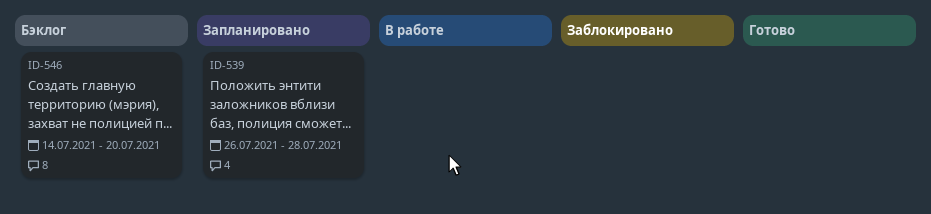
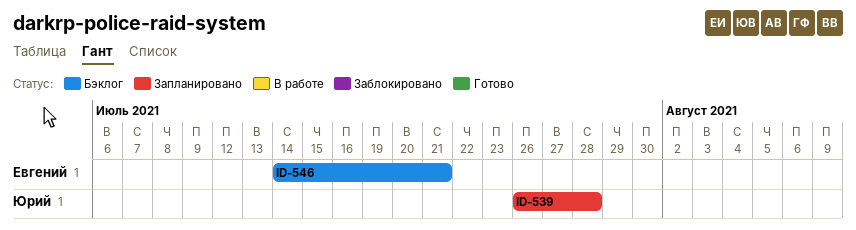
ID-546, due: Jul 20 -> Jul 21

